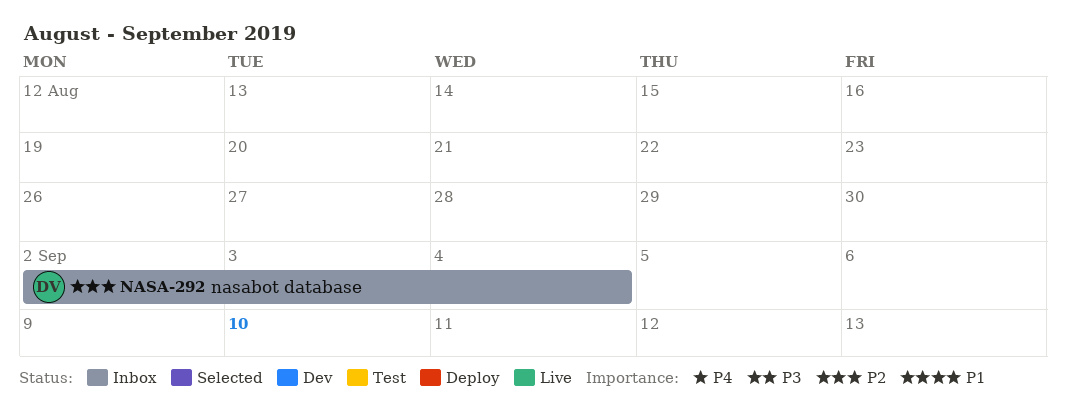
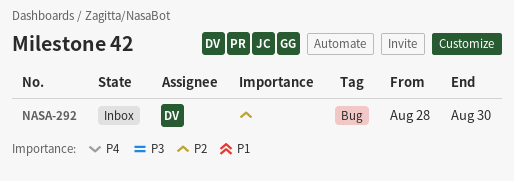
NASA-292, start: Sep 2 -> Aug 28
NASA-292, due: Sep 4 -> Aug 30

